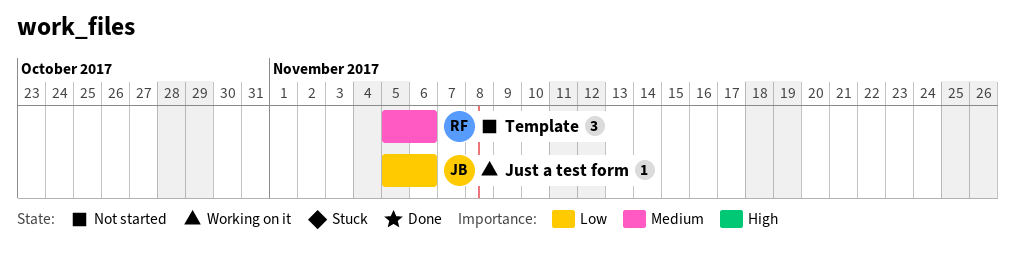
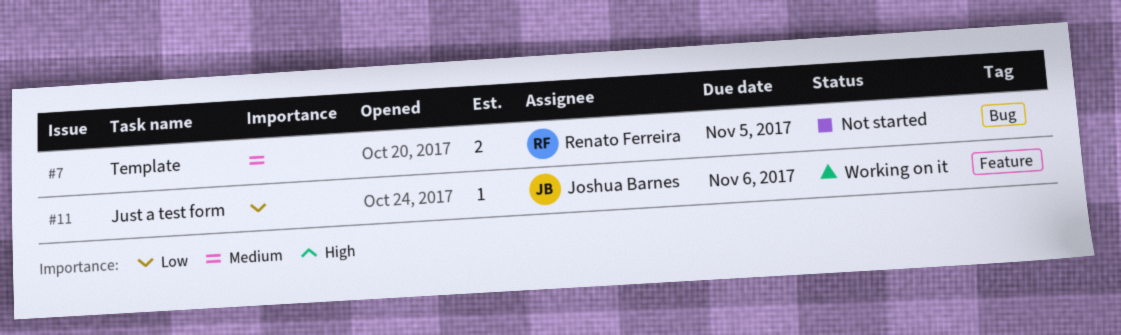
Template, estimate: 3 -> 2
Template, due: Nov 6 -> Nov 5

